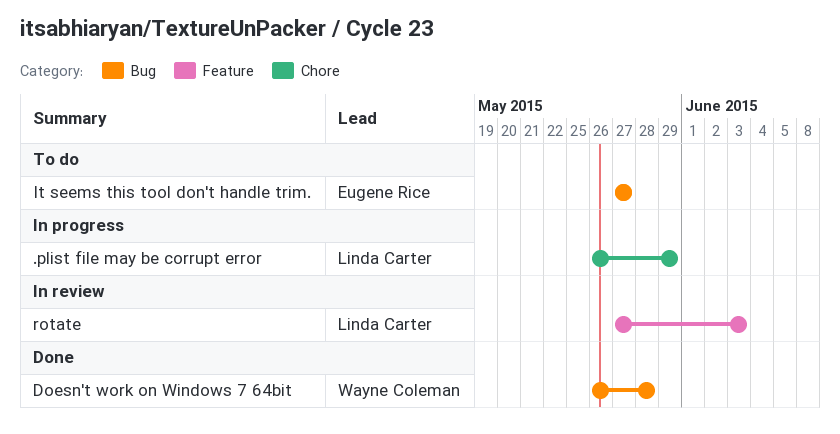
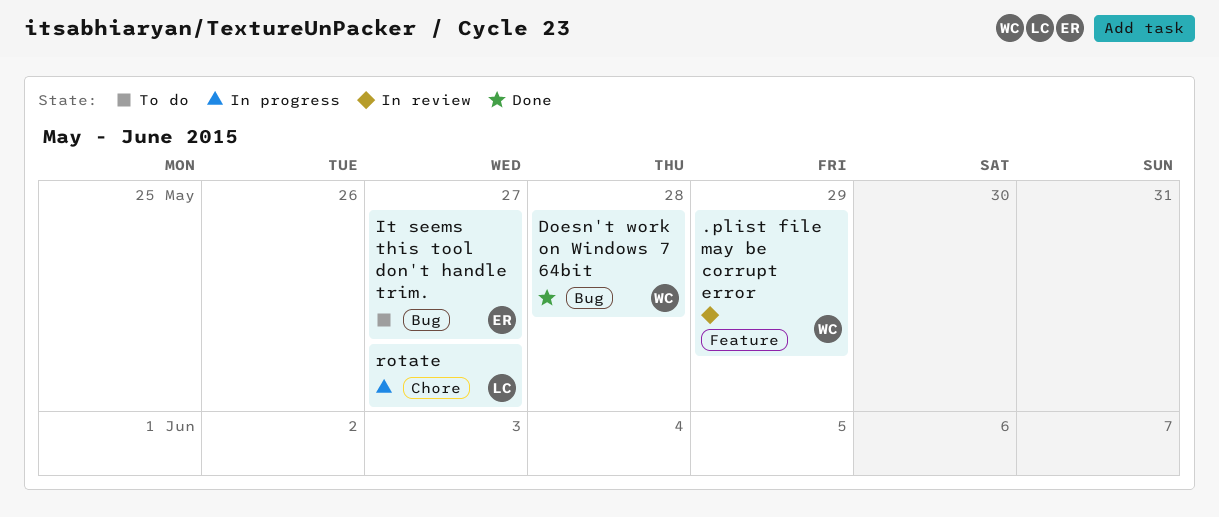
.plist file may be corrupt error, status: In progress -> In review
.plist file may be corrupt error, owner: Linda Carter -> Wayne Coleman
.plist file may be corrupt error, label: Chore -> Feature
rotate, status: In review -> In progress
rotate, label: Feature -> Chore
rotate, due: Jun 3 -> May 27

